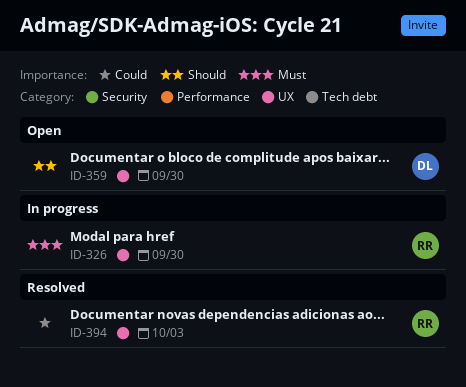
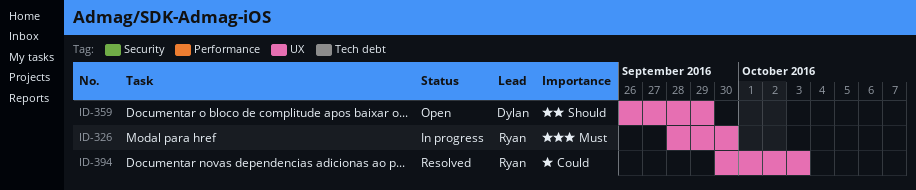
ID-359, due: Sep 30 -> Sep 29

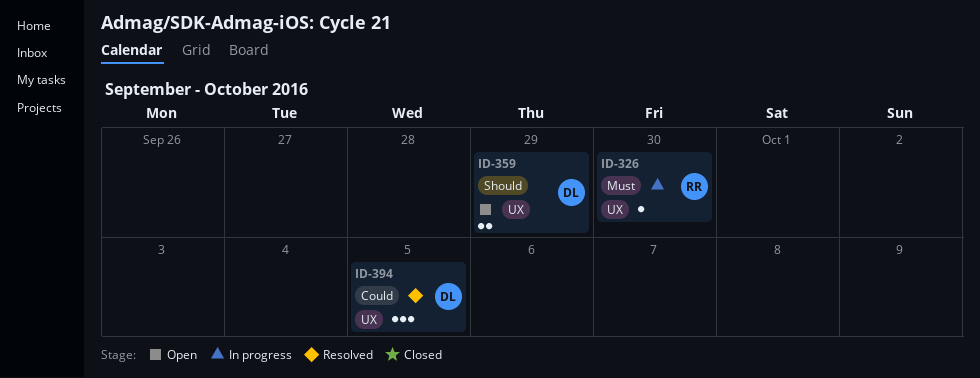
ID-394, owner: Ryan -> Dylan
ID-394, due: Oct 3 -> Oct 5

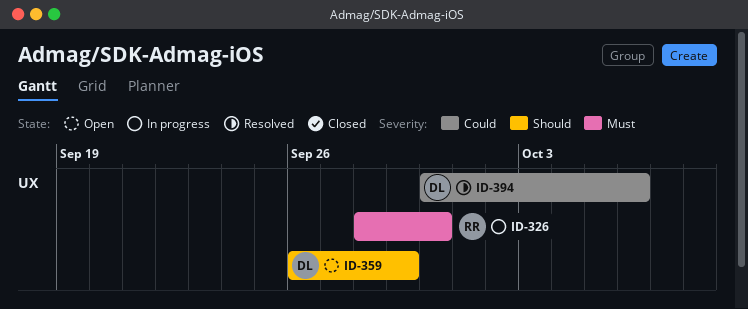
ID-394, due: Oct 5 -> Oct 6

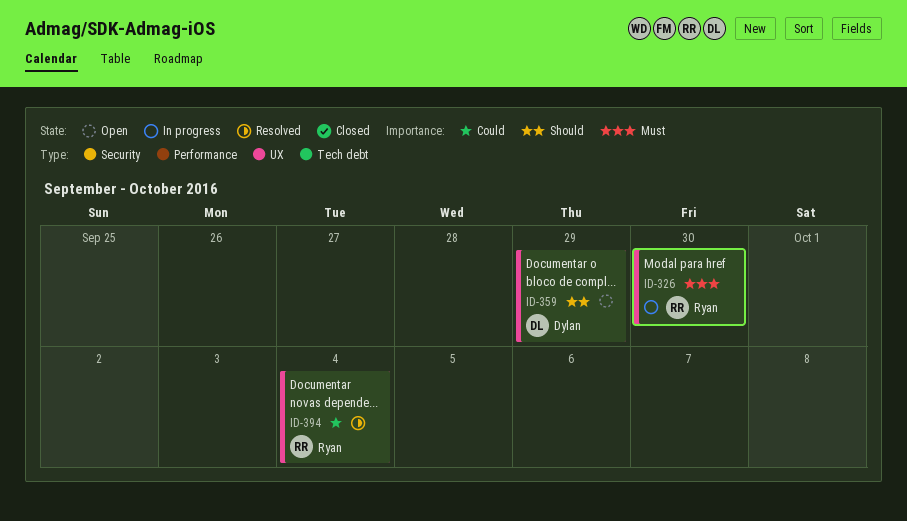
ID-394, owner: Dylan -> Ryan
ID-394, due: Oct 6 -> Oct 4

